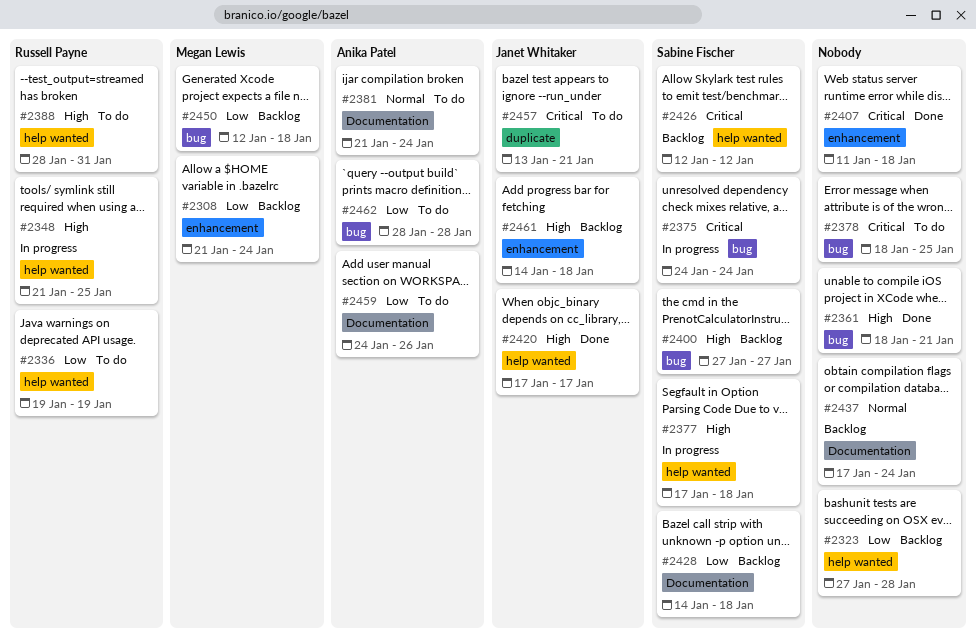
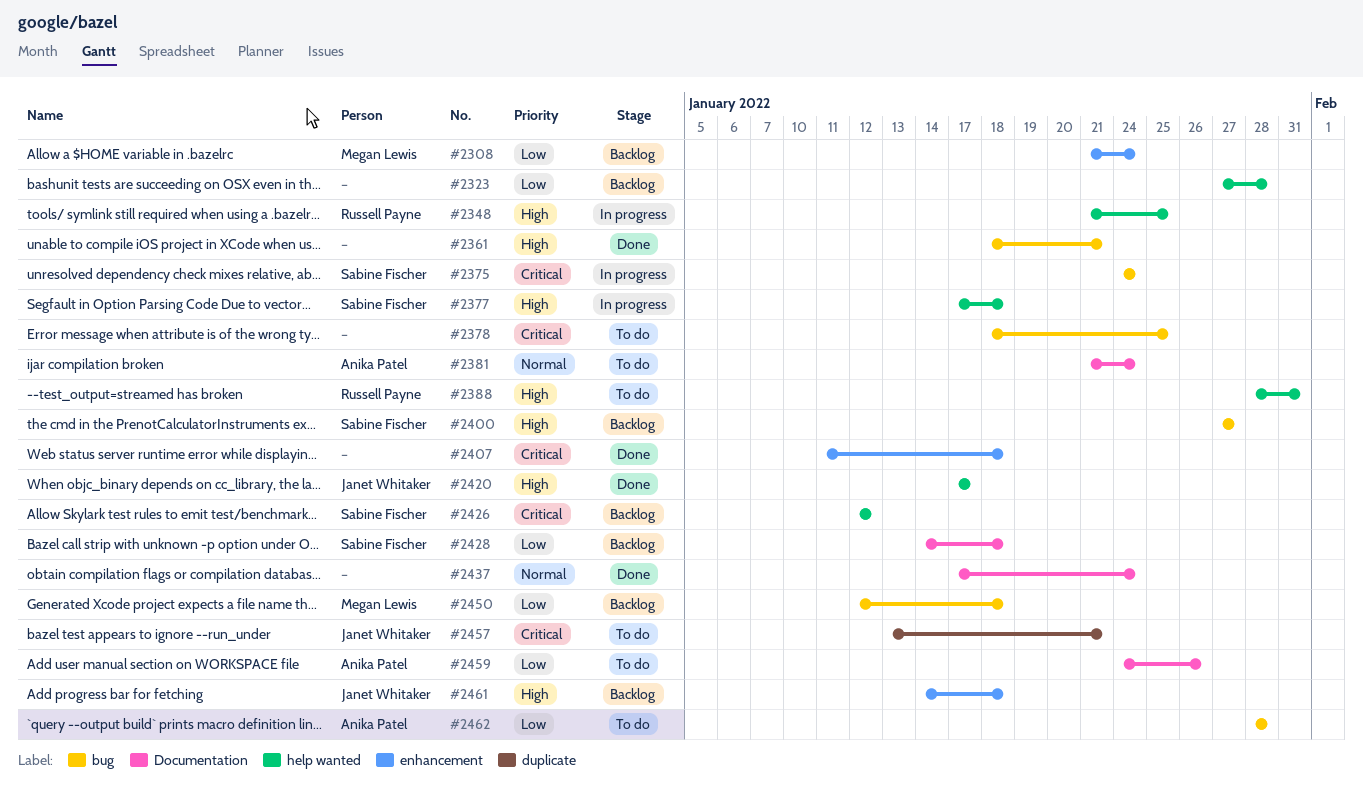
#2336: present -> none
#2437, status: Backlog -> Done

